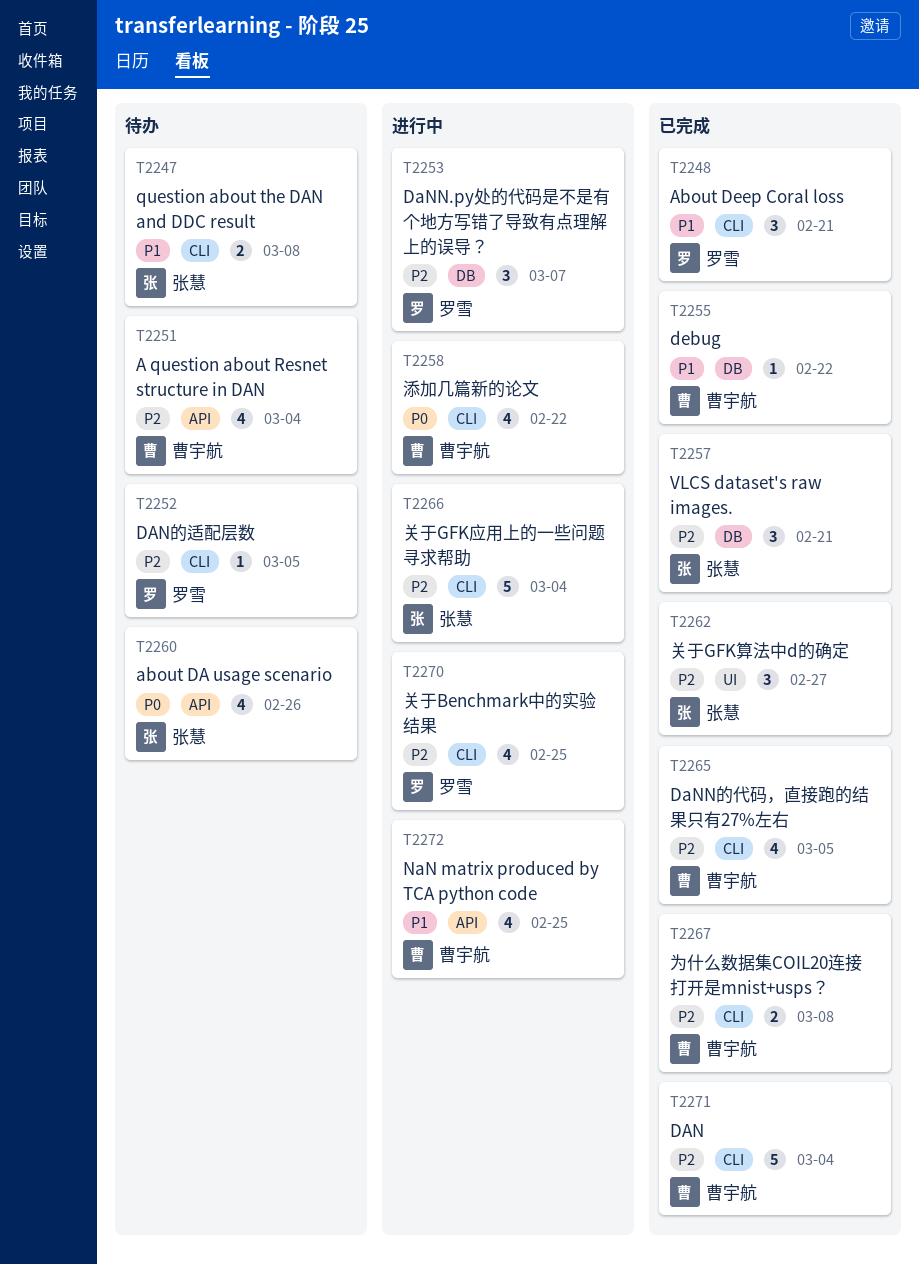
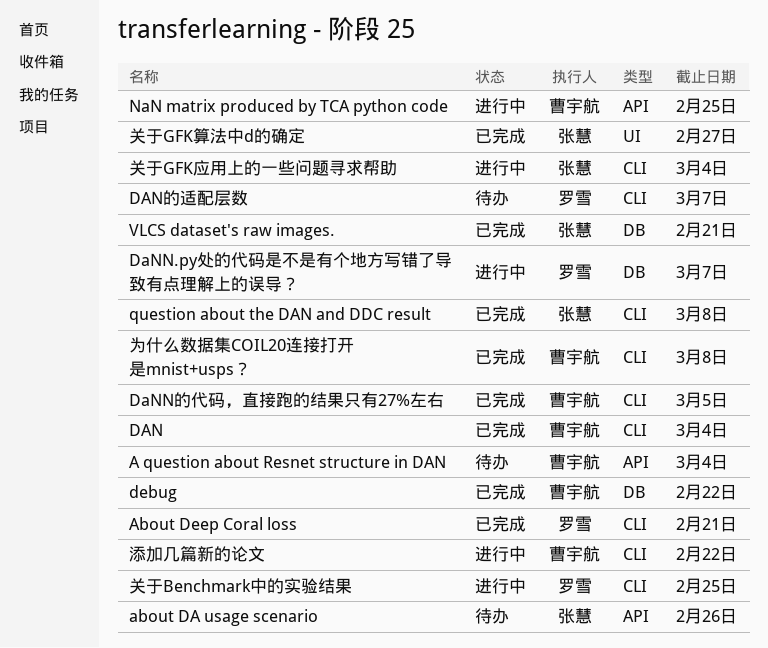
DAN的适配层数, due: Mar 5 -> Mar 7
question about the DAN and DDC result, status: 待办 -> 已完成

